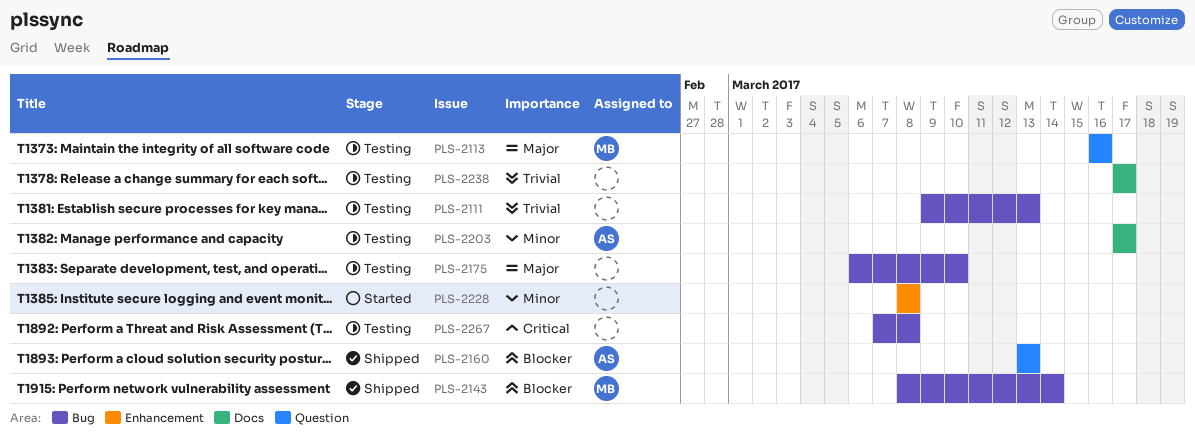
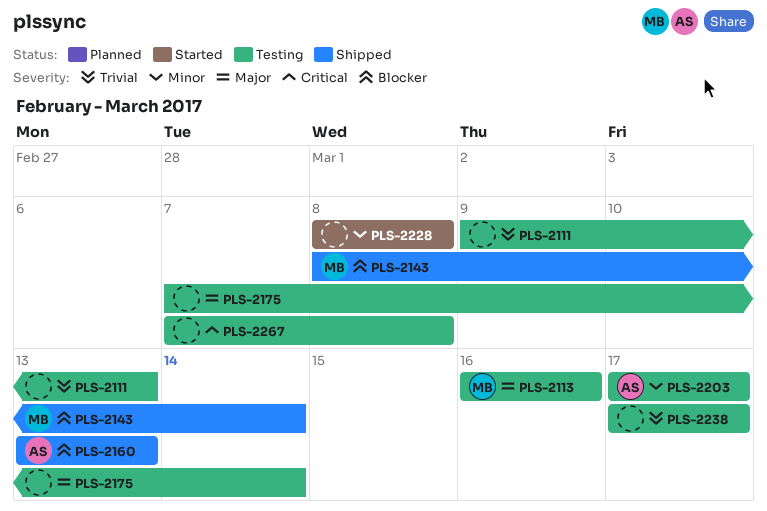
PLS-2175, start: Mar 6 -> Mar 7
PLS-2175, due: Mar 10 -> Mar 14

